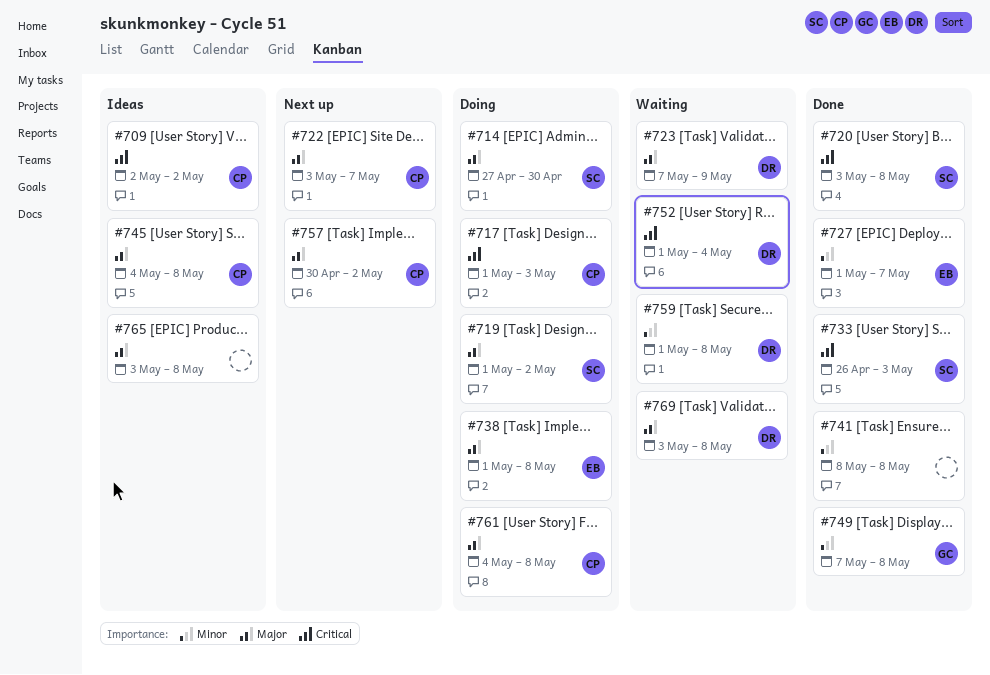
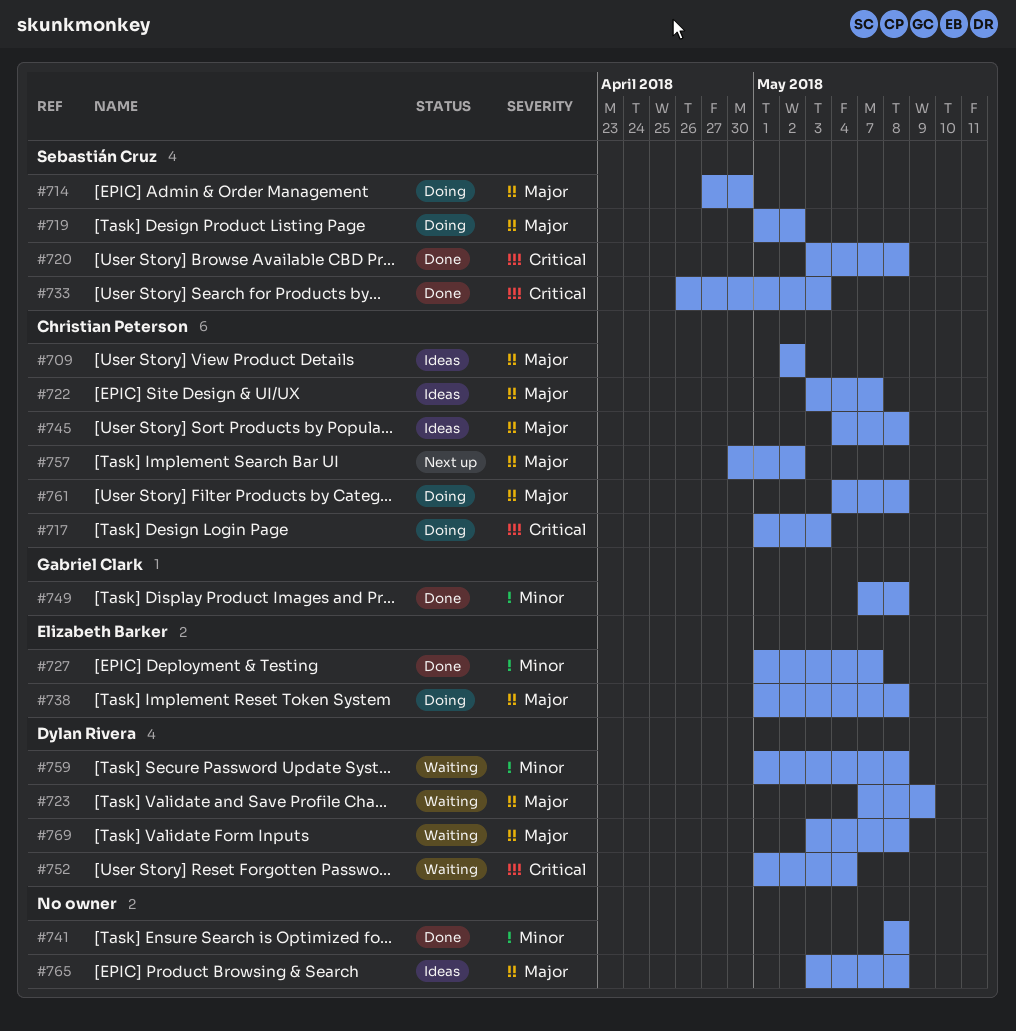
#709, priority: Critical -> Major
#722, status: Next up -> Ideas

